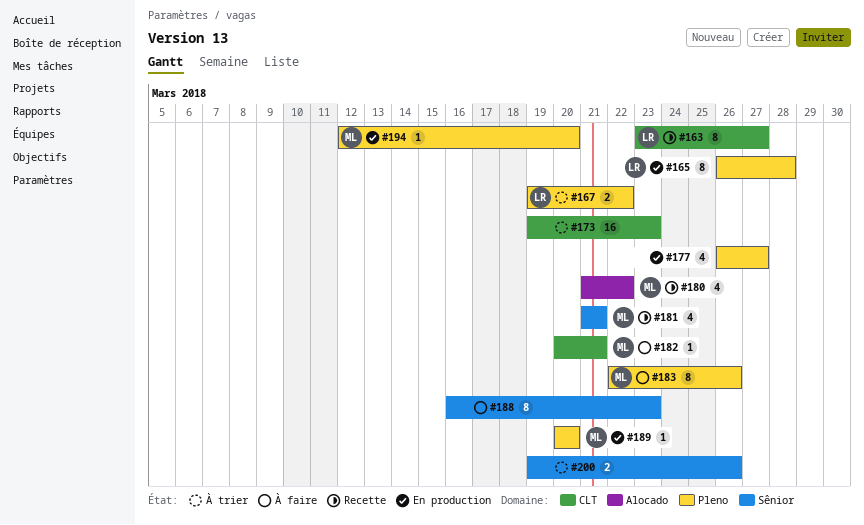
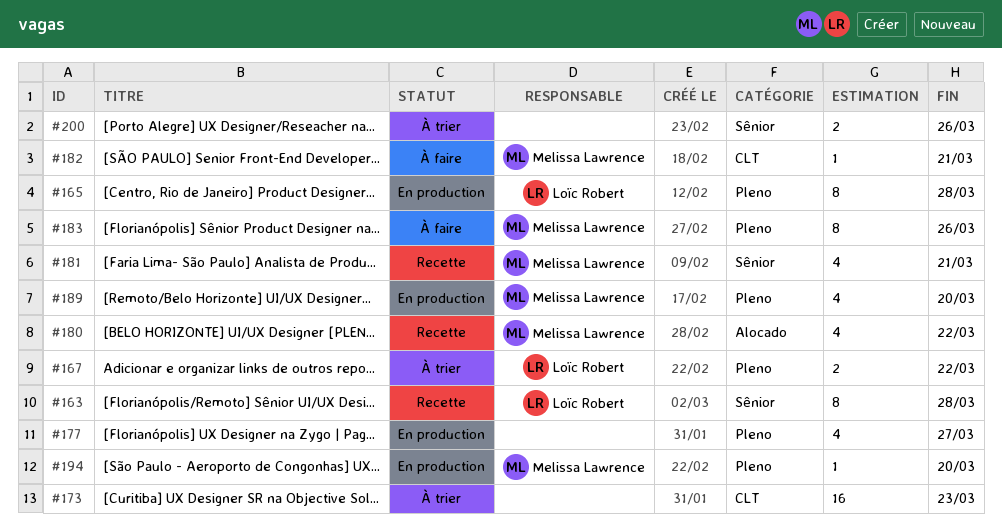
#163, label: CLT -> Sênior
#163, due: Mar 27 -> Mar 28
#188: present -> none
#189, estimate: 1 -> 4

